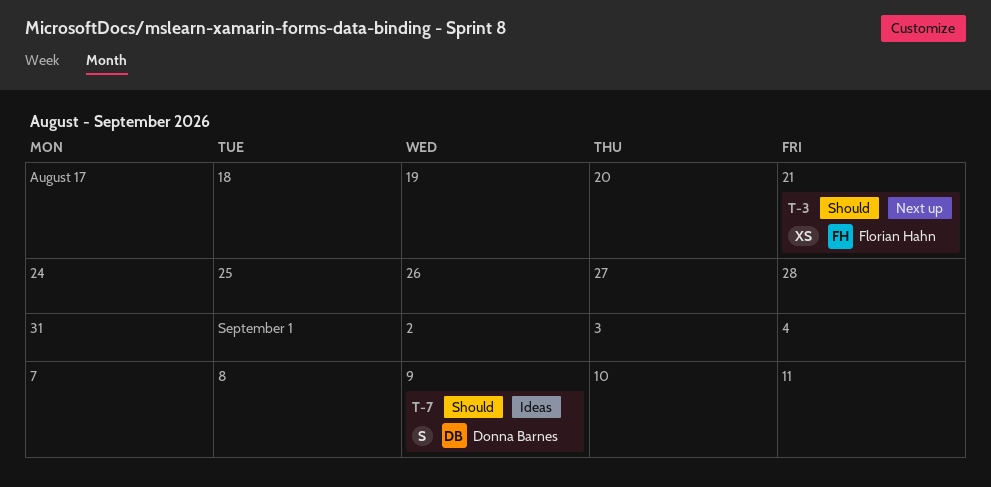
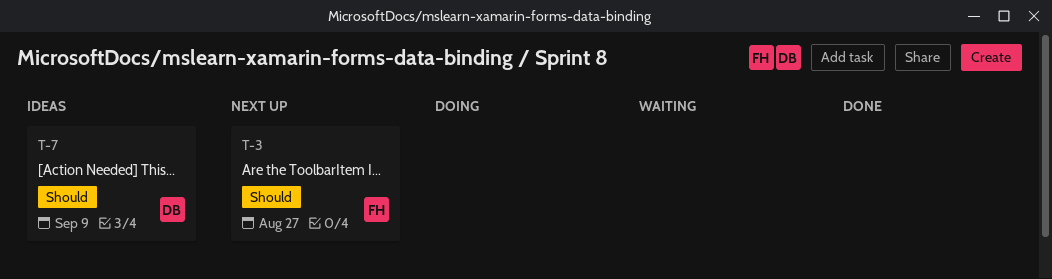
T-3, due: Aug 21 -> Aug 27

